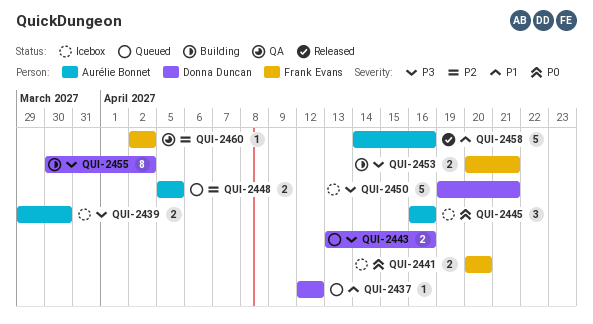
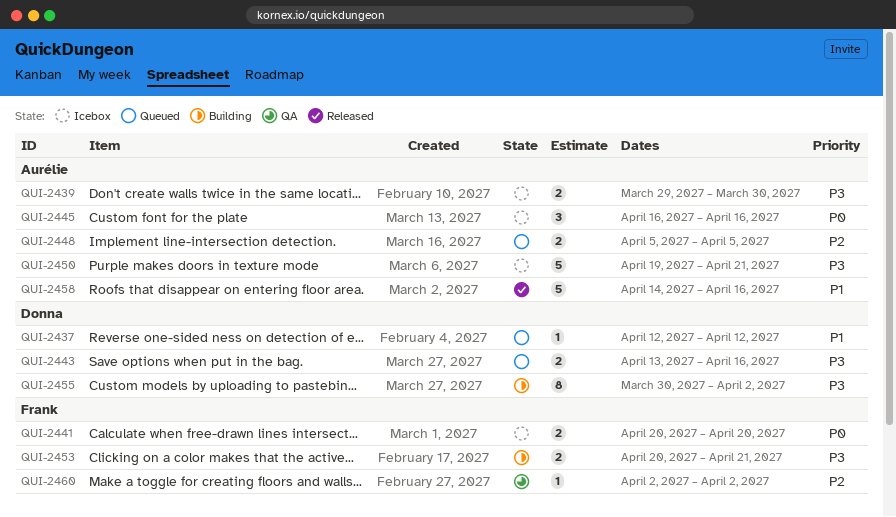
QUI-2450, owner: Donna Duncan -> Aurélie Bonnet

